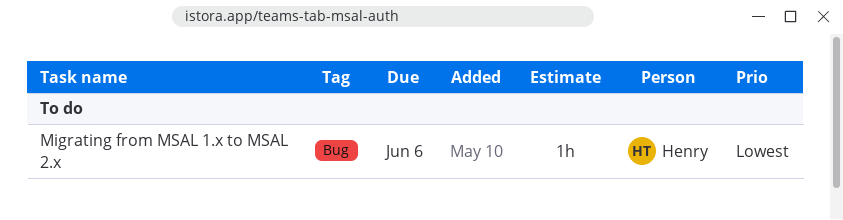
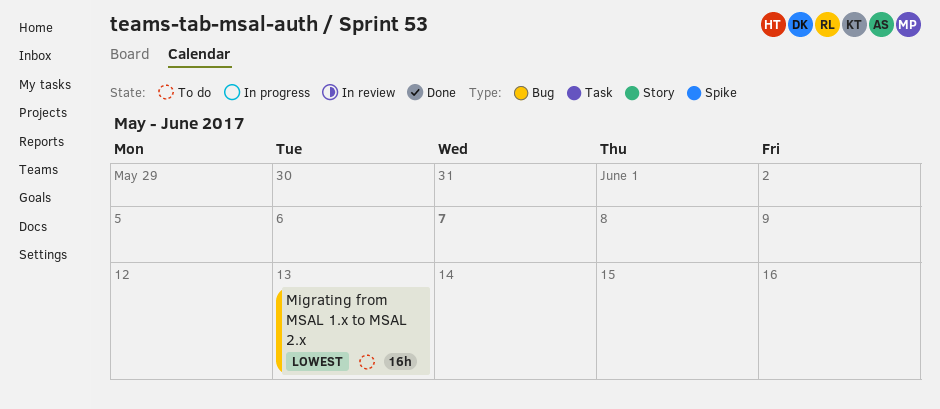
Migrating from MSAL 1.x to MSAL 2.x, estimate: 1h -> 16h
Migrating from MSAL 1.x to MSAL 2.x, due: Jun 6 -> Jun 13

